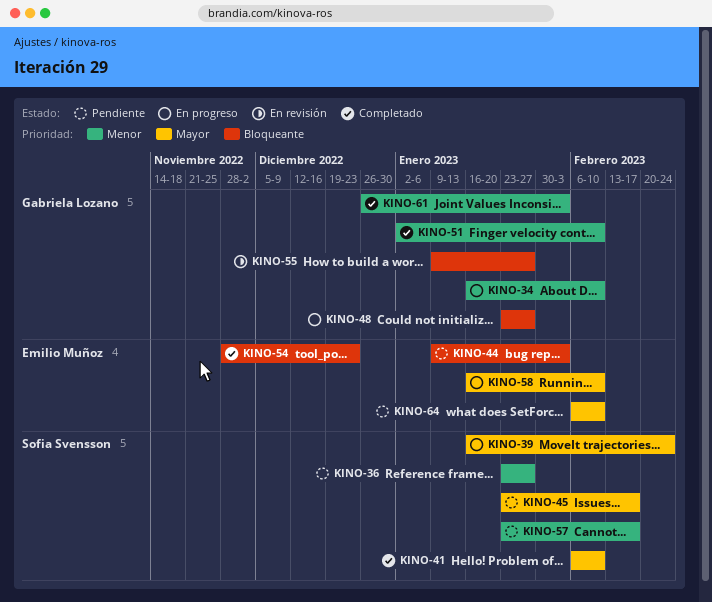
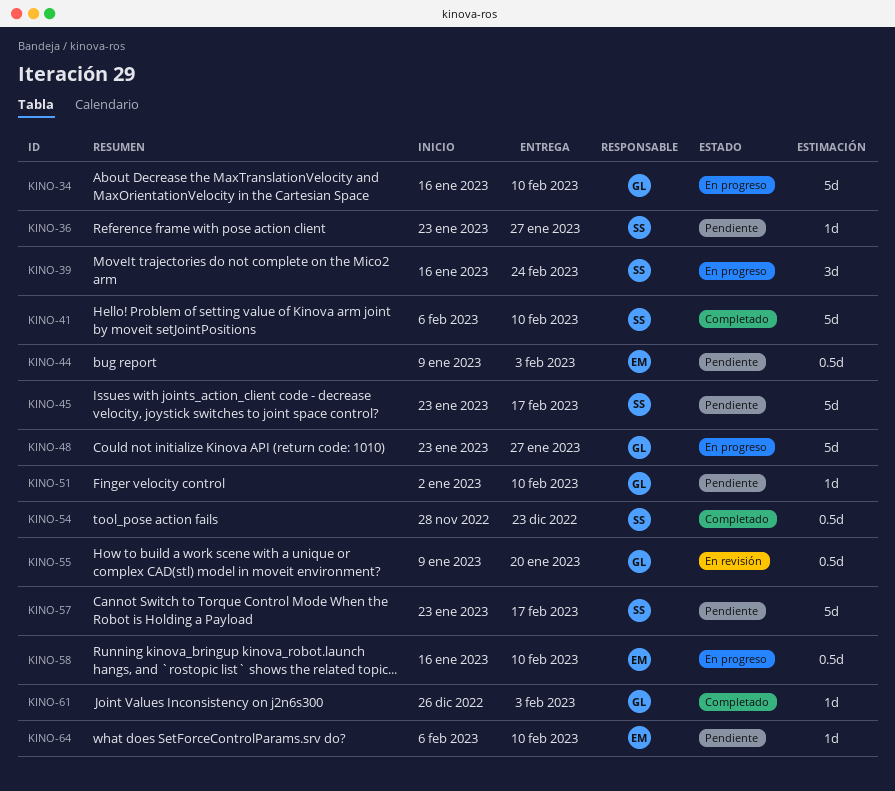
KINO-51, status: Completado -> Pendiente
KINO-54, owner: Emilio Muñoz -> Sofia Svensson
KINO-55, due: Jan 27 -> Jan 20

